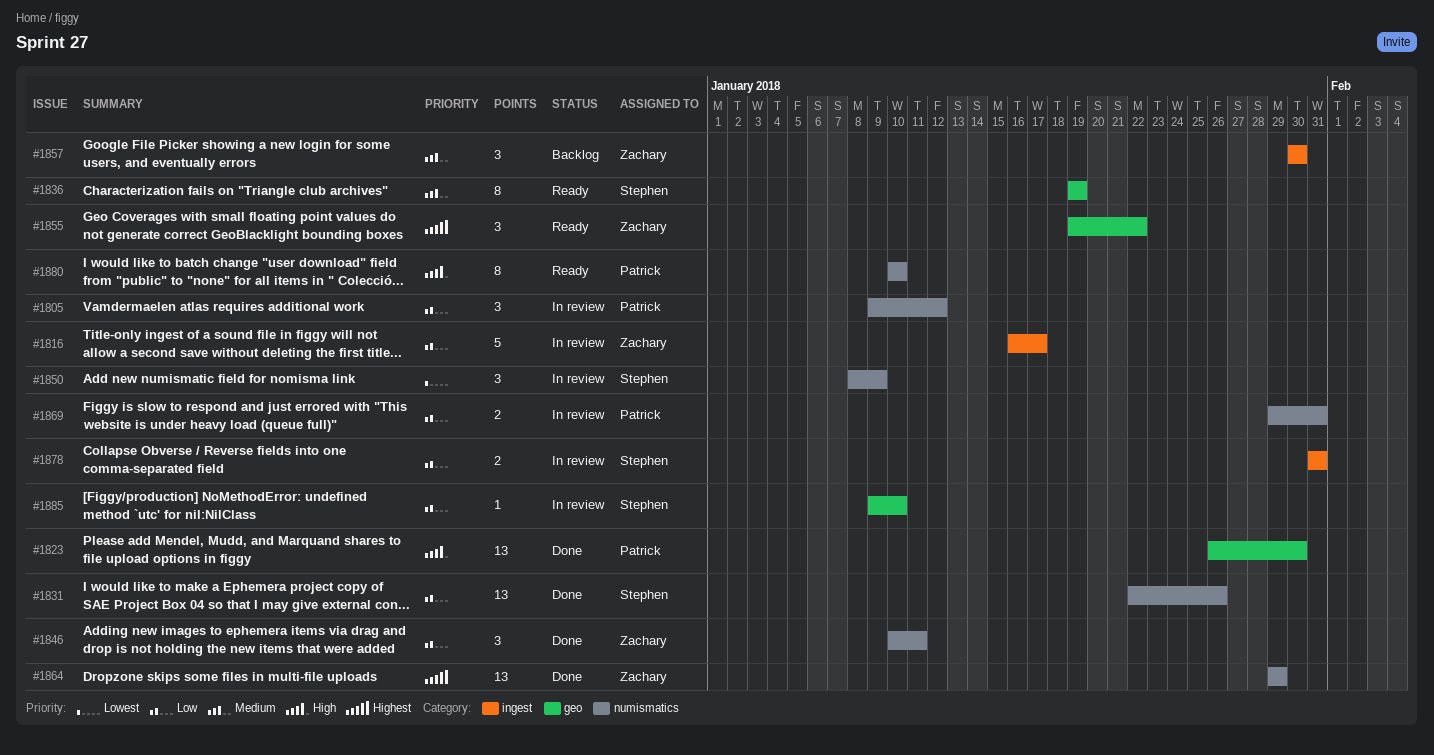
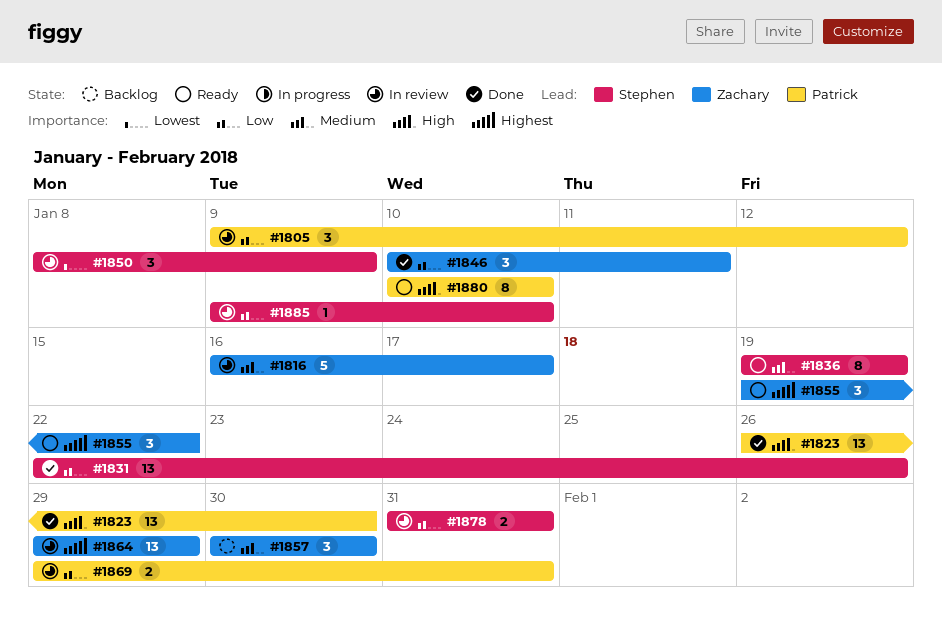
#1816, priority: Low -> Medium
#1864, status: Done -> In review

